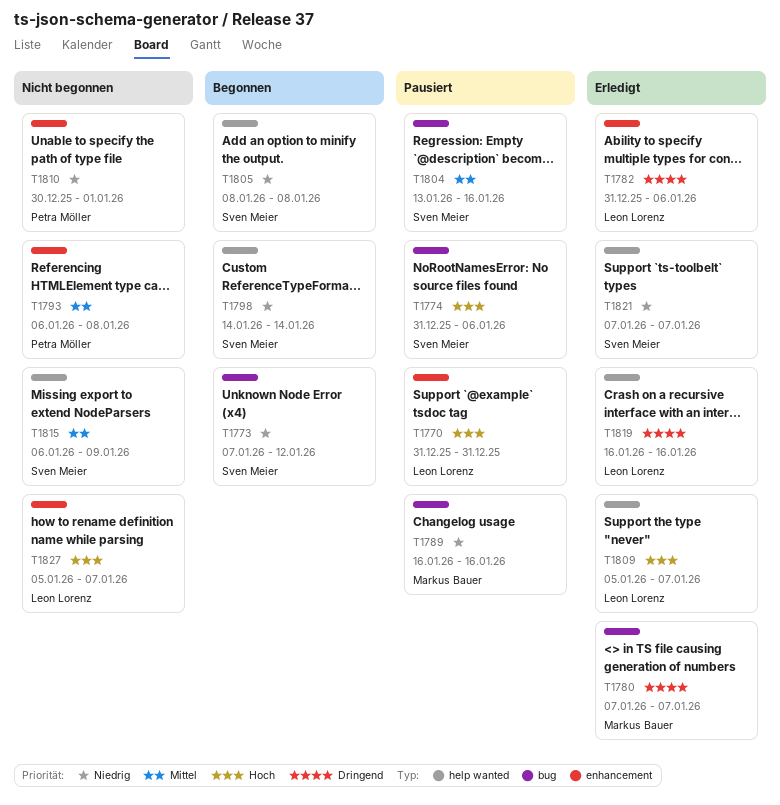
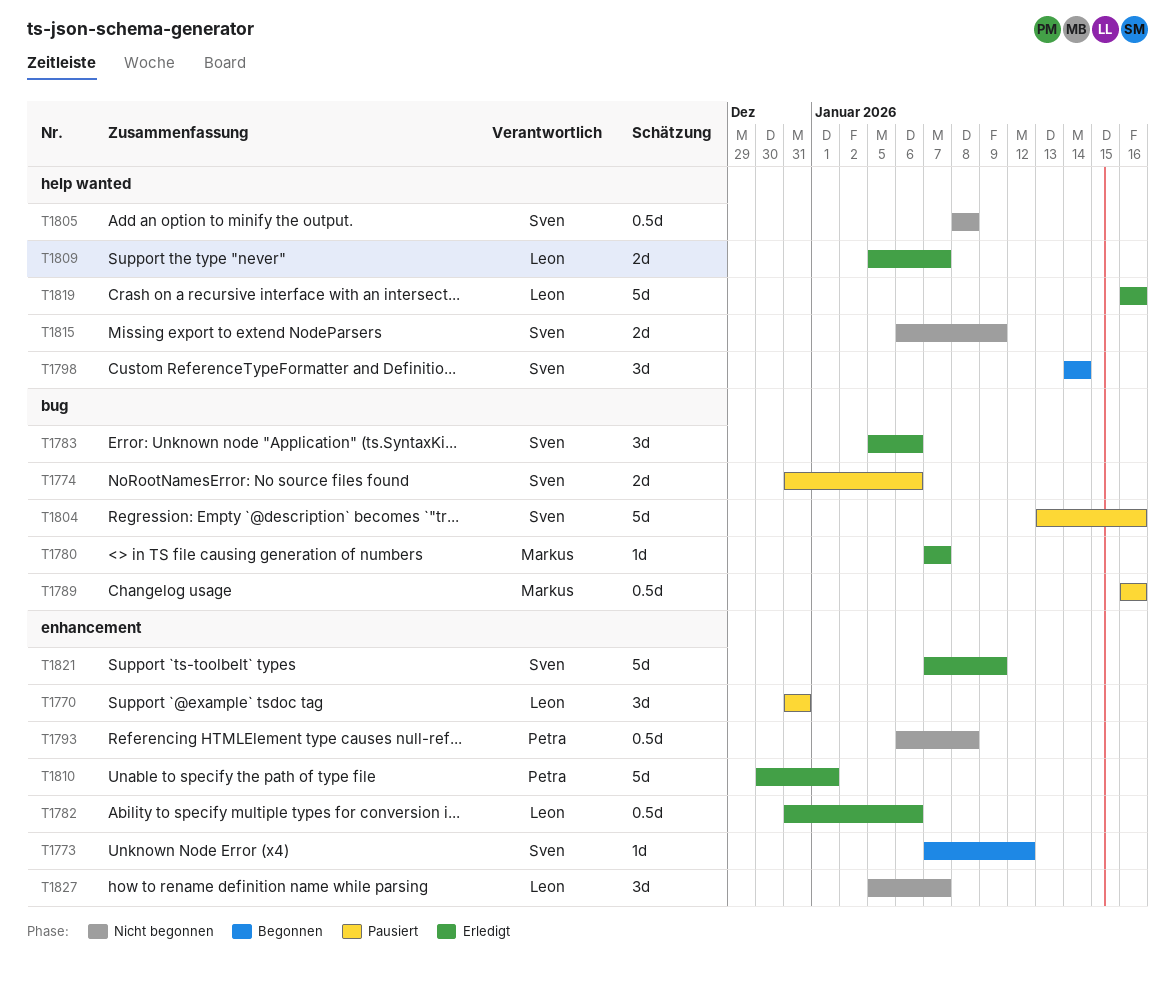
T1773, label: bug -> enhancement
T1783: none -> present
T1805, status: Begonnen -> Nicht begonnen
T1810, status: Nicht begonnen -> Erledigt
T1821, label: help wanted -> enhancement
T1821, due: Jan 7 -> Jan 9

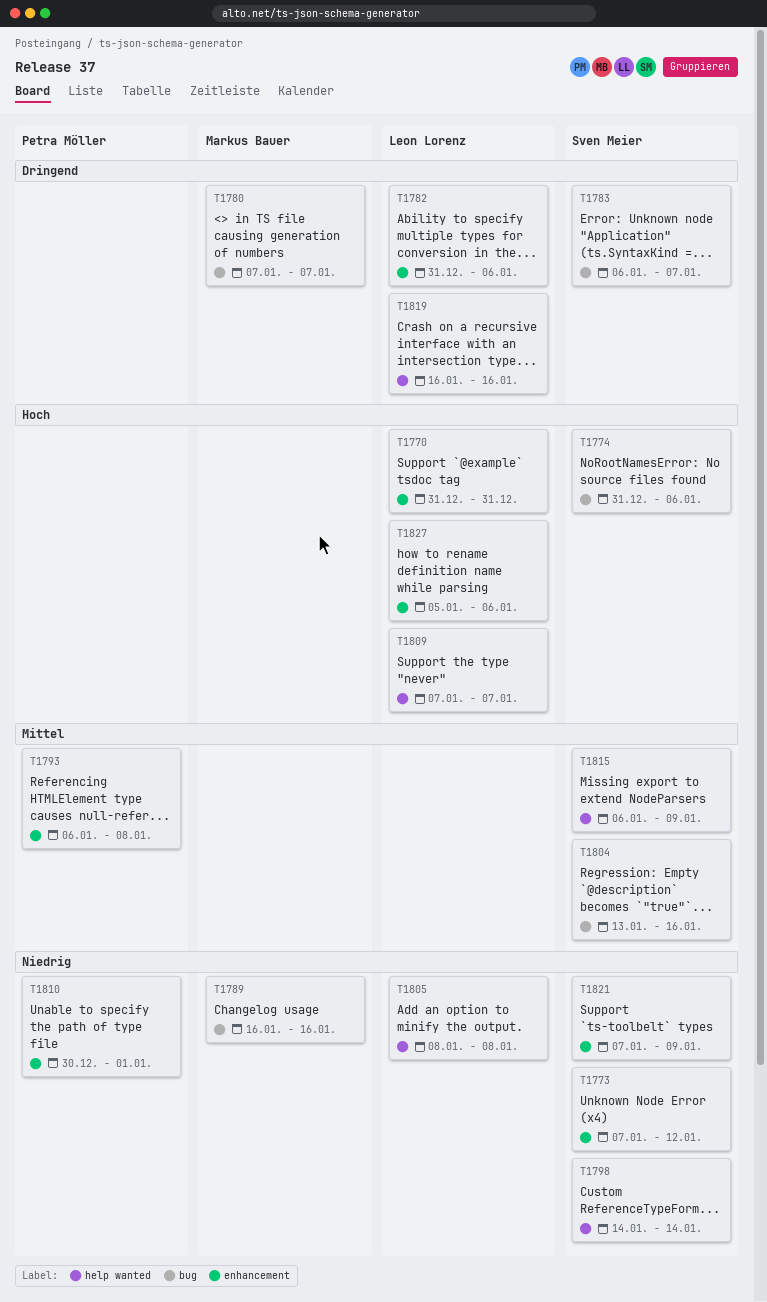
T1783, start: Jan 5 -> Jan 6
T1783, due: Jan 6 -> Jan 7
T1805, owner: Sven Meier -> Leon Lorenz
T1809, start: Jan 5 -> Jan 7
T1827, due: Jan 7 -> Jan 6

